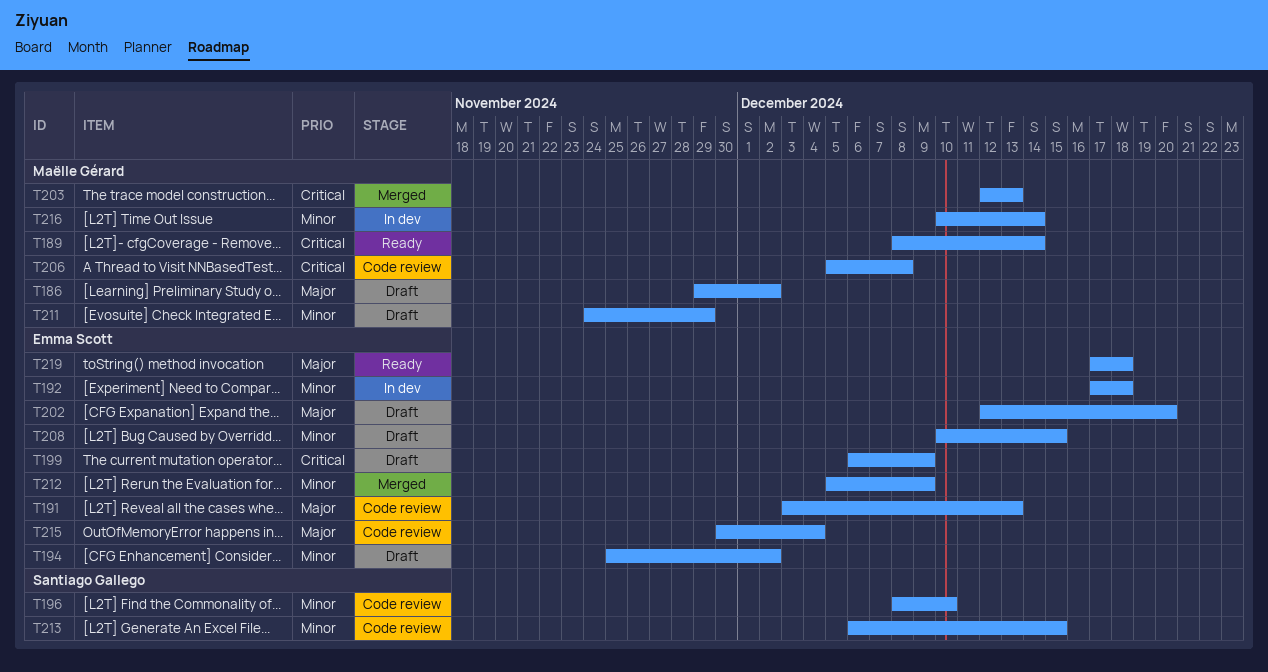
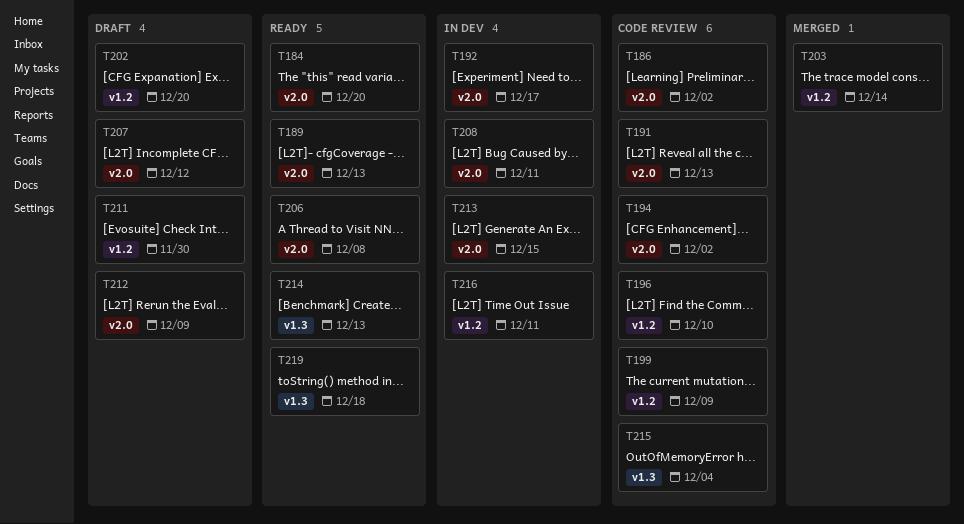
T184: none -> present
T186, status: Draft -> Code review
T189, due: Dec 14 -> Dec 13
T192, due: Dec 18 -> Dec 17
T194, status: Draft -> Code review
T199, status: Draft -> Code review
T203, due: Dec 13 -> Dec 14
T206, status: Code review -> Ready
T207: none -> present
T208, status: Draft -> In dev
T208, due: Dec 15 -> Dec 11
T211, due: Nov 29 -> Nov 30
T212, status: Merged -> Draft
T213, status: Code review -> In dev
T214: none -> present
T216, due: Dec 14 -> Dec 11

